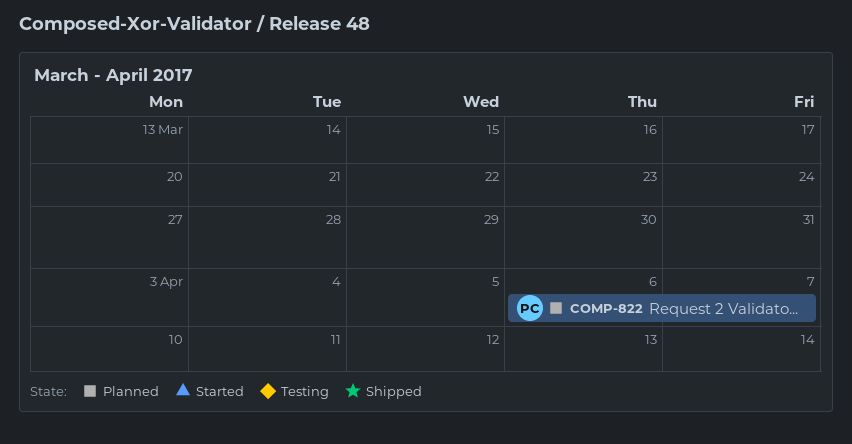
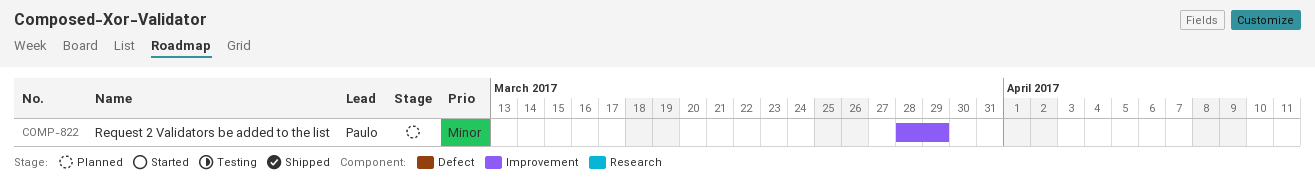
COMP-822, start: Apr 6 -> Mar 28
COMP-822, due: Apr 7 -> Mar 29

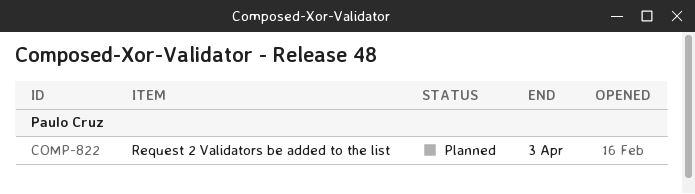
COMP-822, due: Mar 29 -> Apr 3

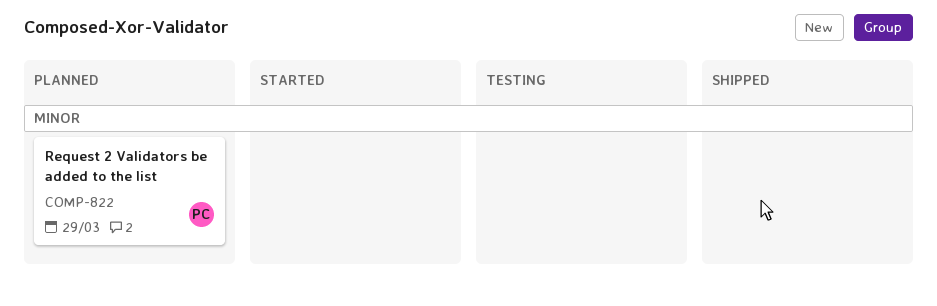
COMP-822, due: Apr 3 -> Mar 29

